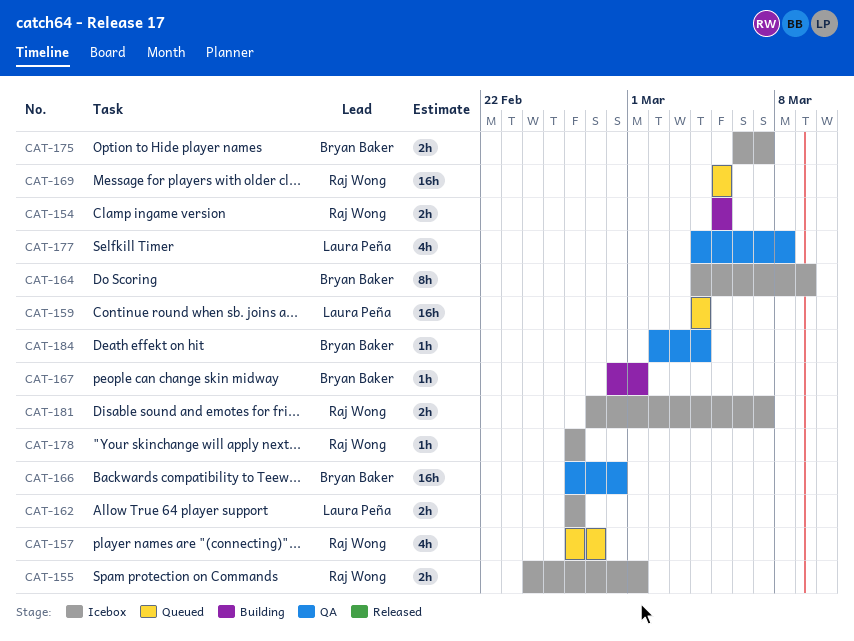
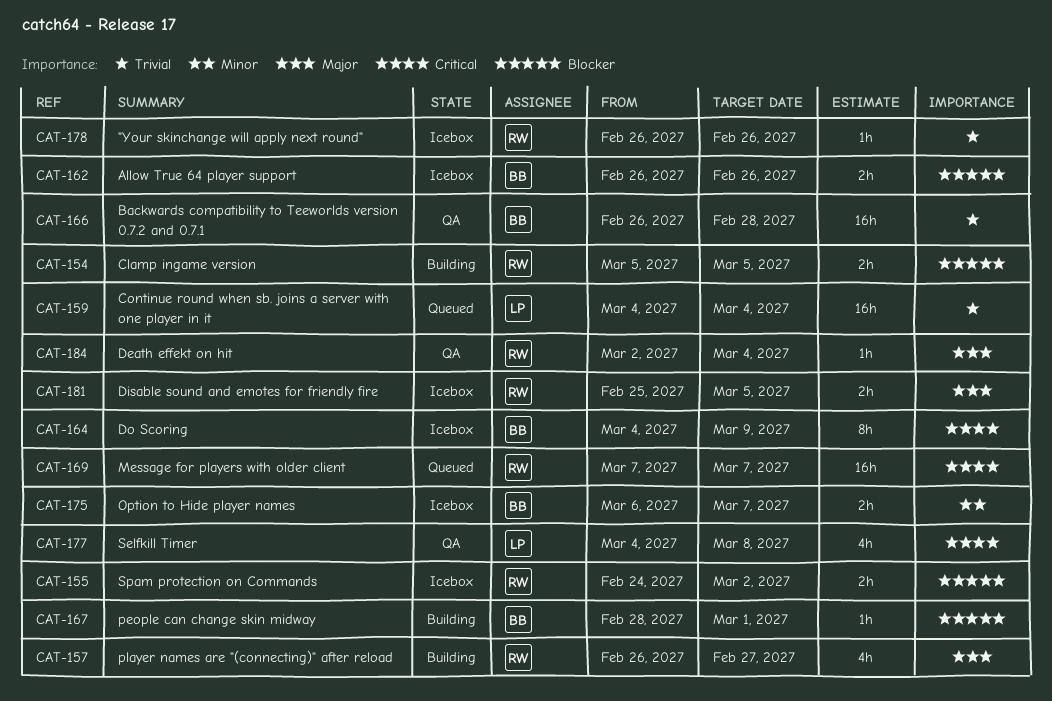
CAT-155, due: Mar 1 -> Mar 2
CAT-157, status: Queued -> Building
CAT-162, owner: Laura Peña -> Bryan Baker
CAT-169, start: Mar 5 -> Mar 7
CAT-169, due: Mar 5 -> Mar 7
CAT-181, start: Feb 27 -> Feb 25
CAT-181, due: Mar 7 -> Mar 5
CAT-184, owner: Bryan Baker -> Raj Wong

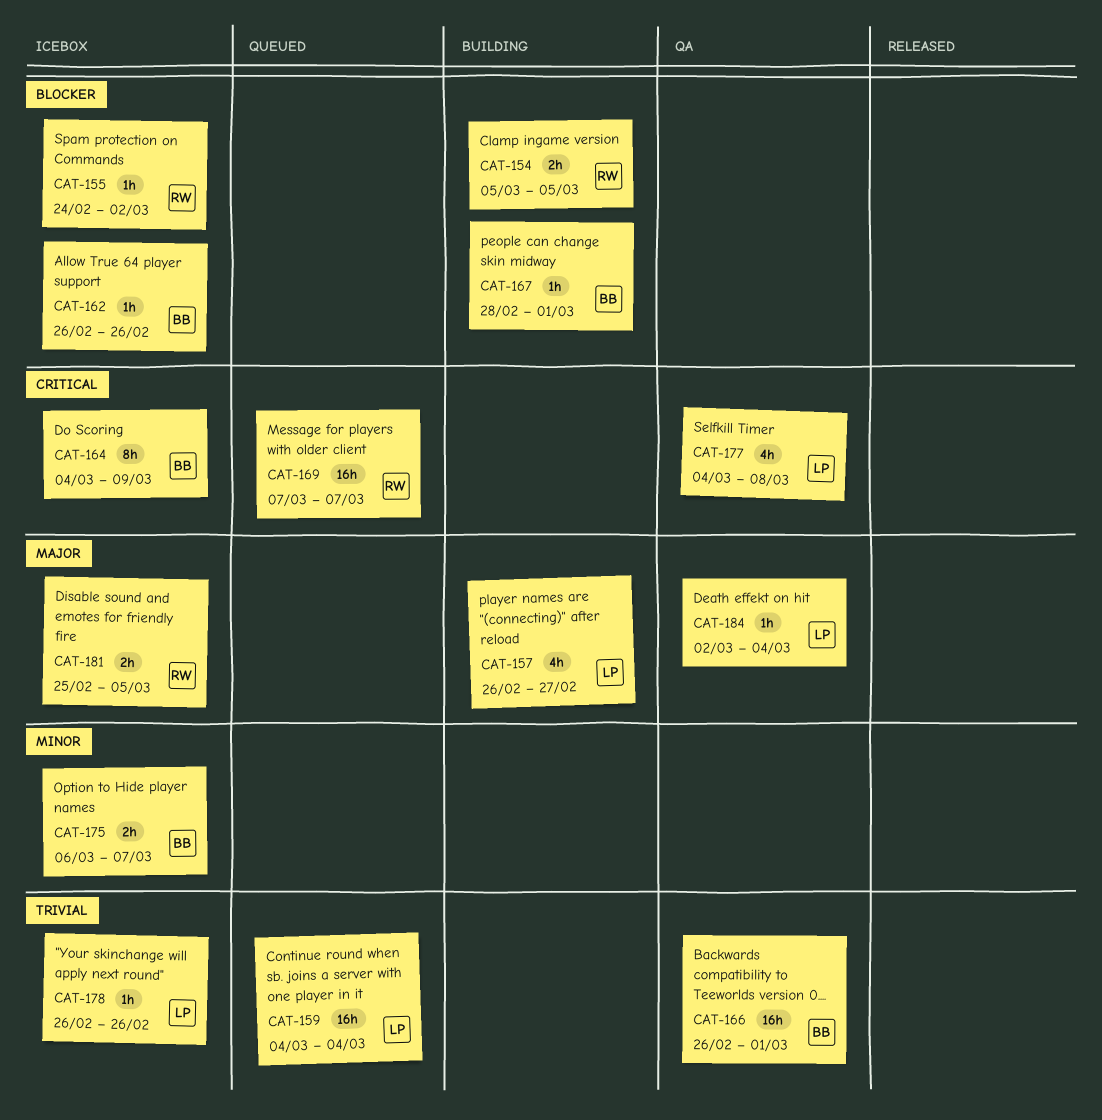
CAT-155, estimate: 2h -> 1h
CAT-157, owner: RW -> LP
CAT-162, estimate: 2h -> 1h
CAT-166, due: Feb 28 -> Mar 1
CAT-178, owner: RW -> LP
CAT-184, owner: RW -> LP

